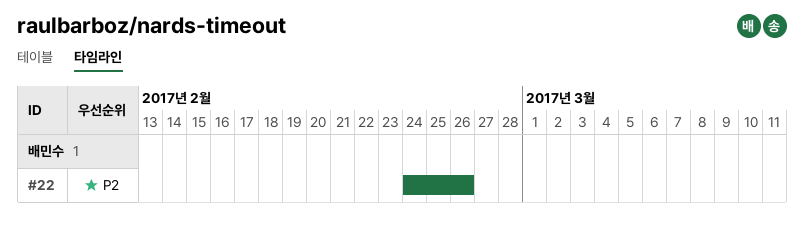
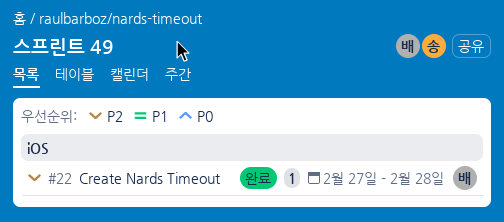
#22, start: Feb 24 -> Feb 27
#22, due: Feb 26 -> Feb 28

